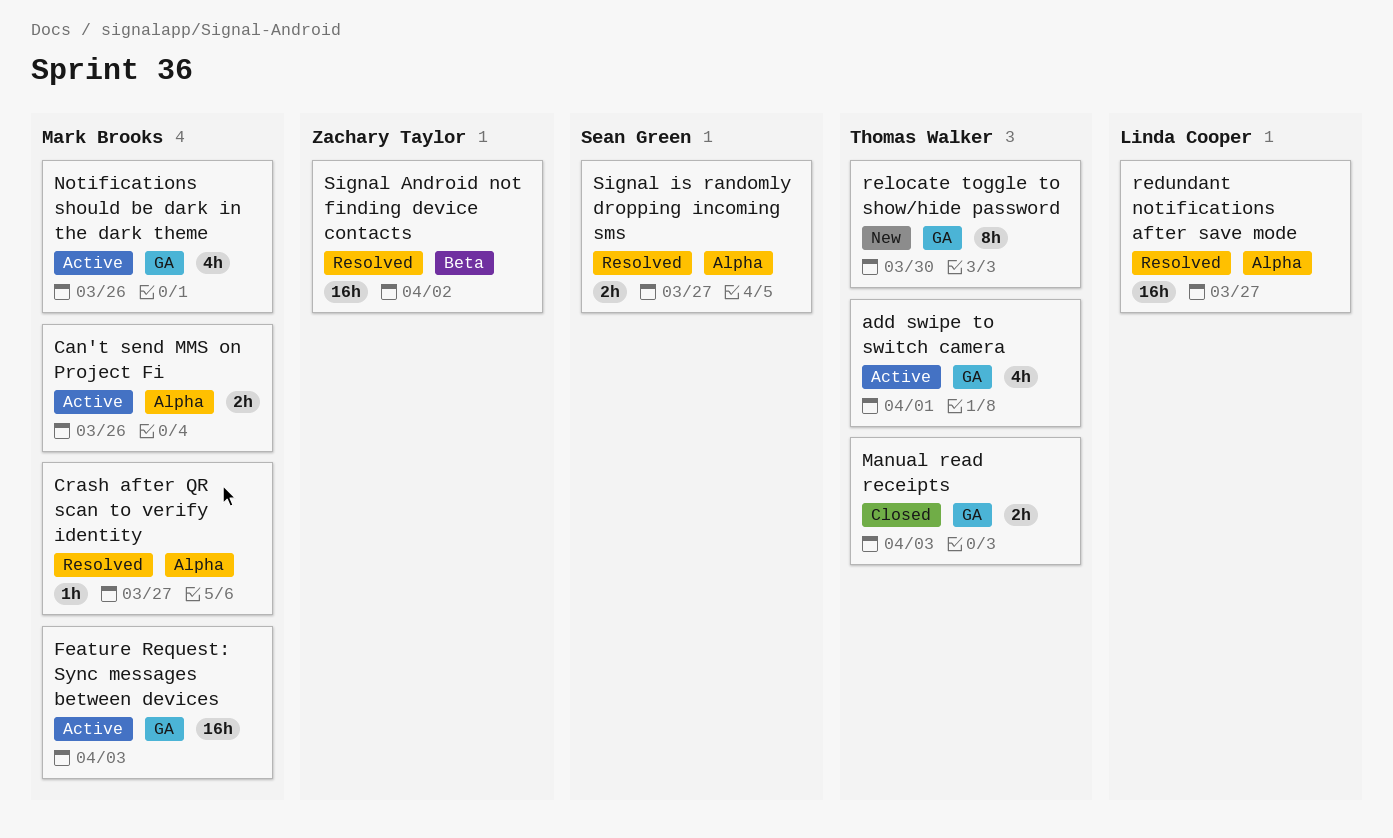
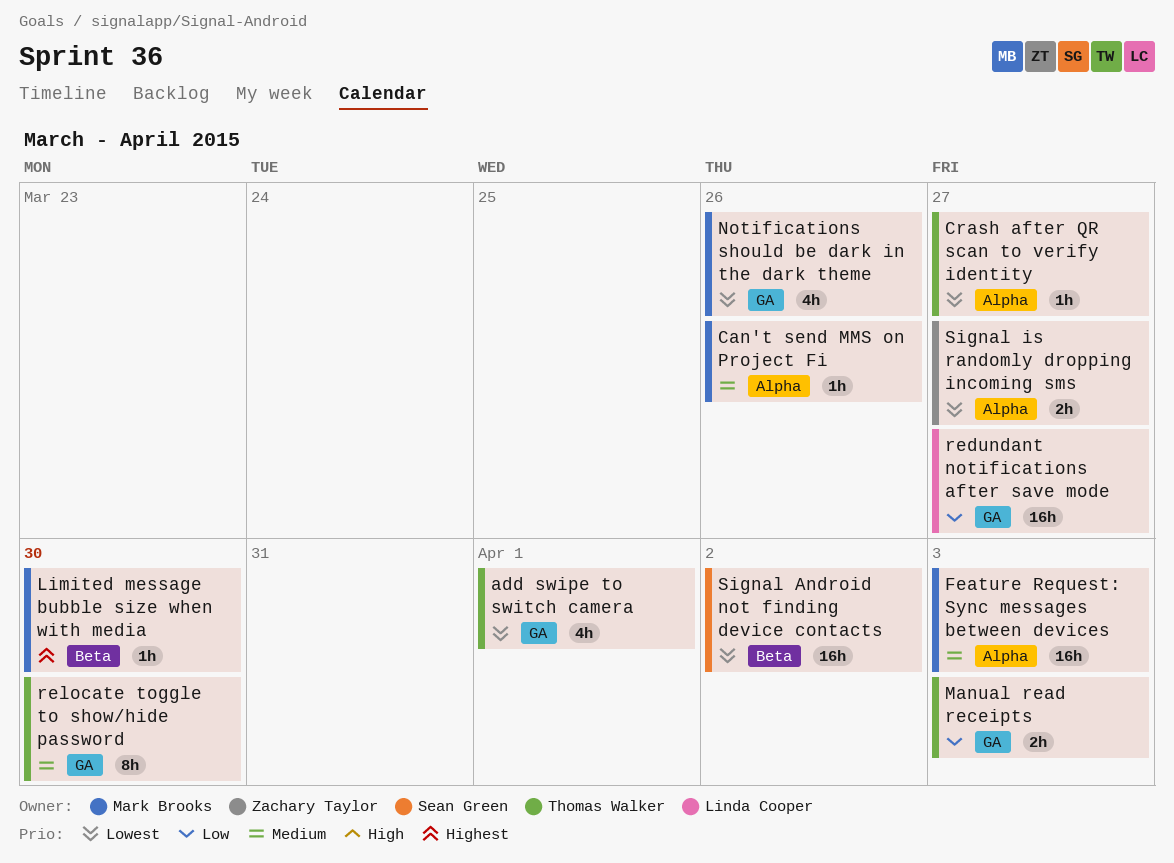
Can't send MMS on Project Fi, estimate: 2h -> 1h
Crash after QR scan to verify identity, owner: Mark Brooks -> Thomas Walker
Feature Request: Sync messages between devices, label: GA -> Alpha
Limited message bubble size when with media: none -> present
redundant notifications after save mode, label: Alpha -> GA
Signal Android not finding device contacts, owner: Zachary Taylor -> Sean Green
Signal is randomly dropping incoming sms, owner: Sean Green -> Zachary Taylor

